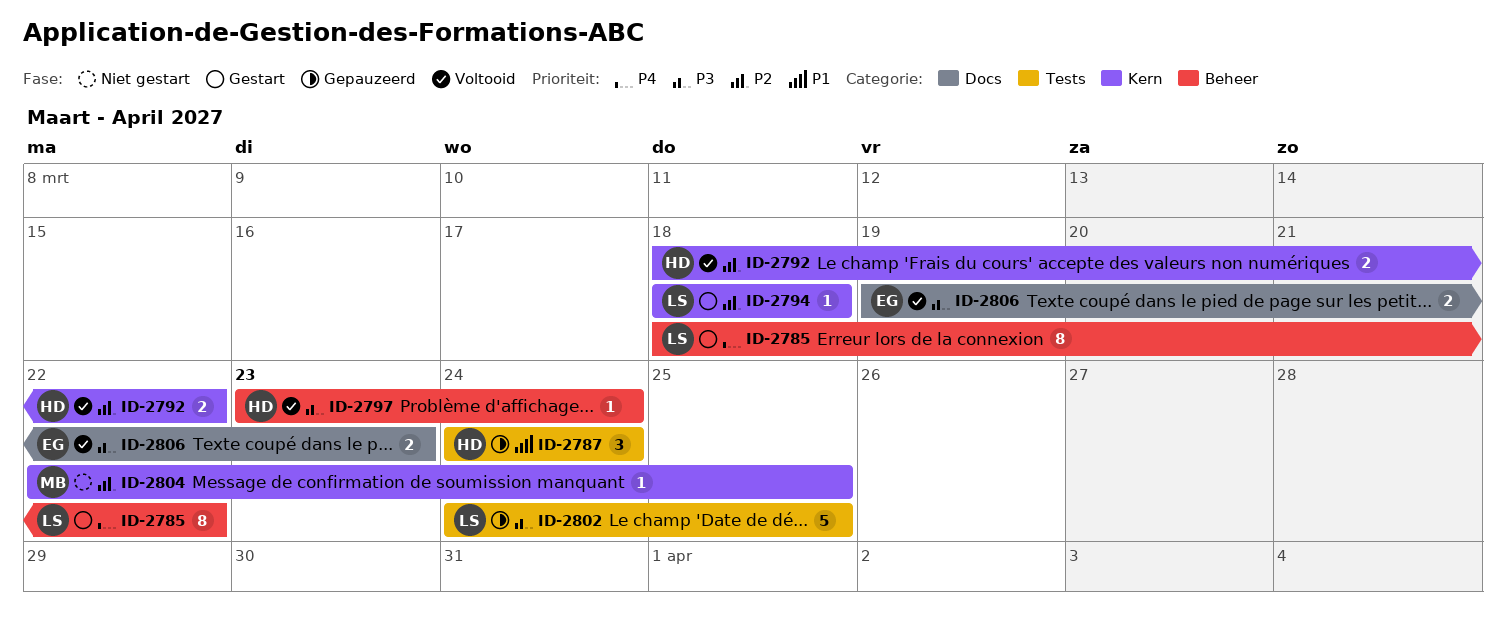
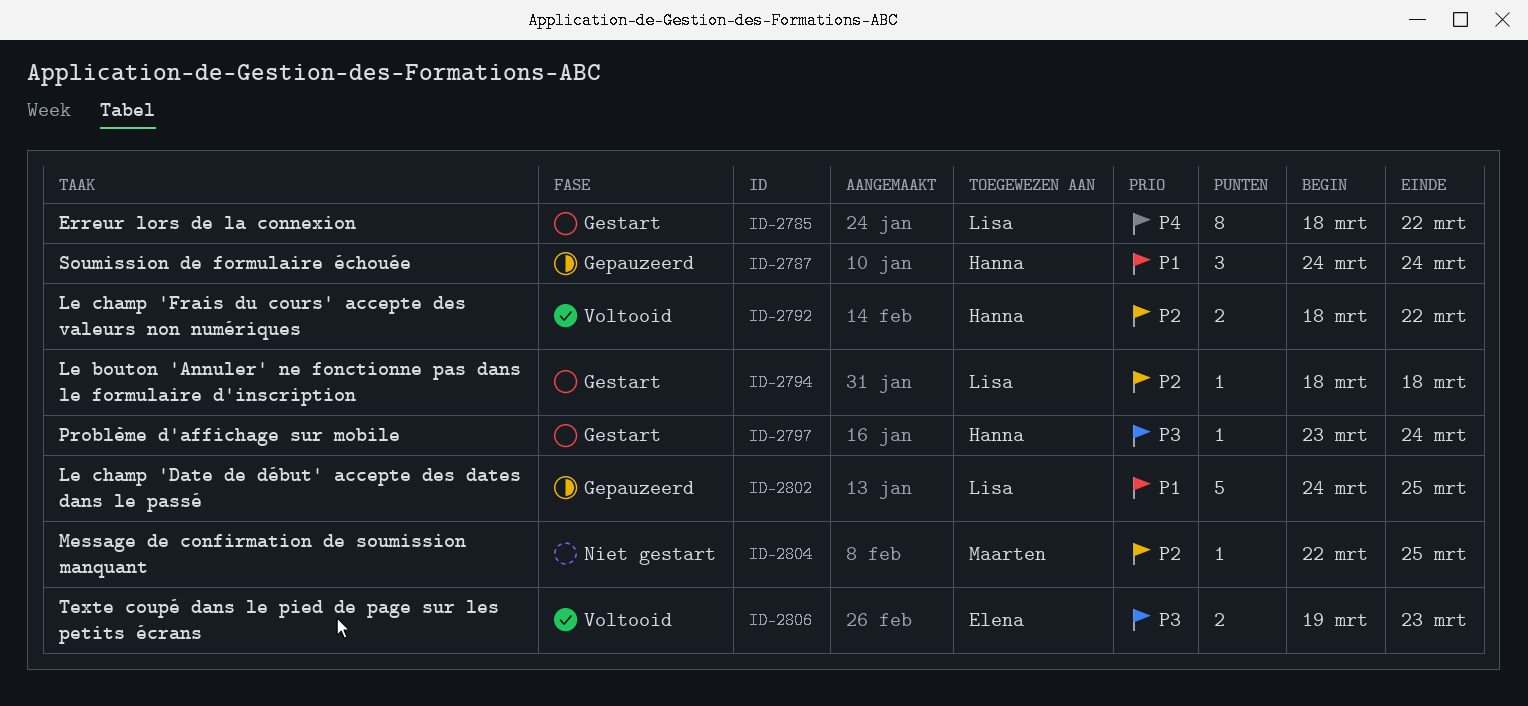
ID-2797, status: Voltooid -> Gestart
ID-2802, priority: P3 -> P1

